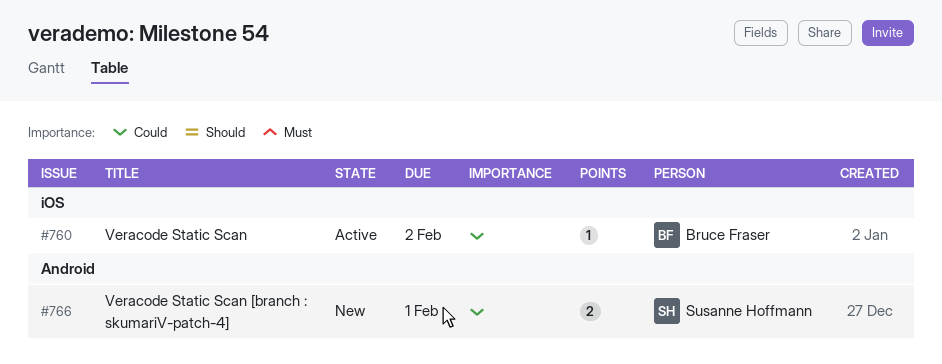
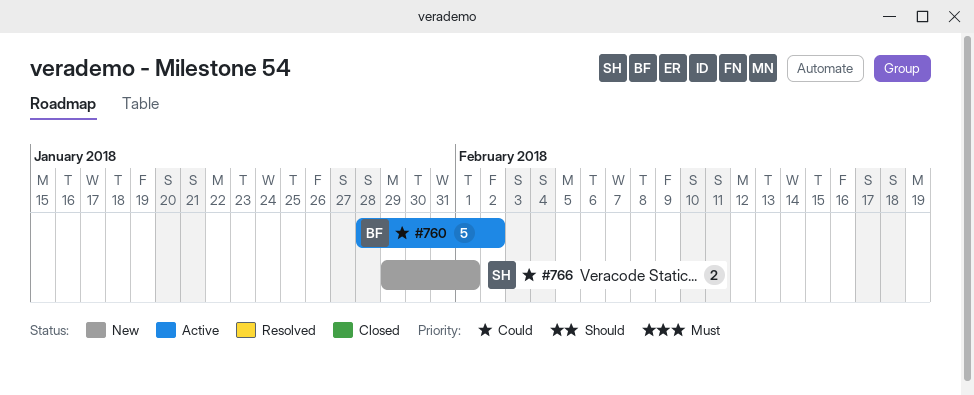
#760, estimate: 1 -> 5

